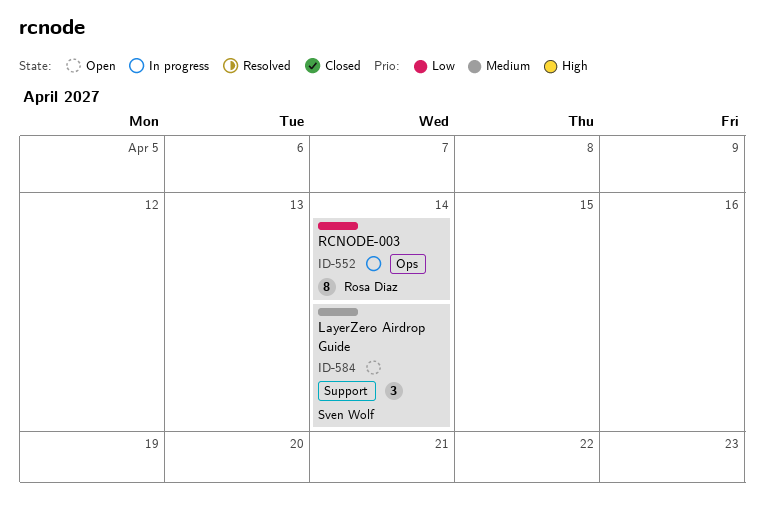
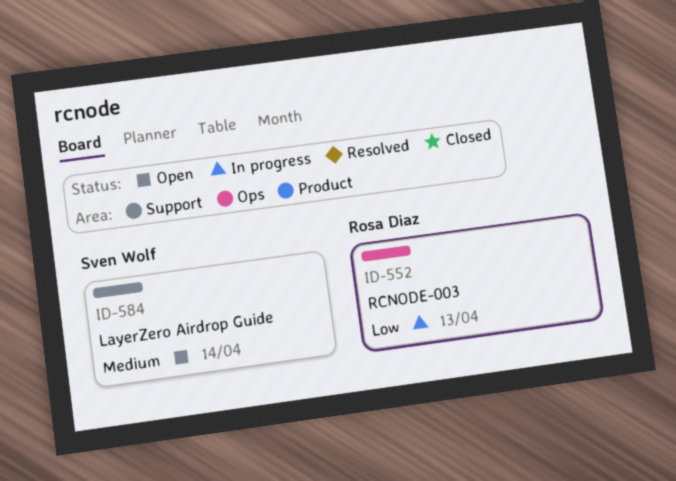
ID-552, due: Apr 14 -> Apr 13

